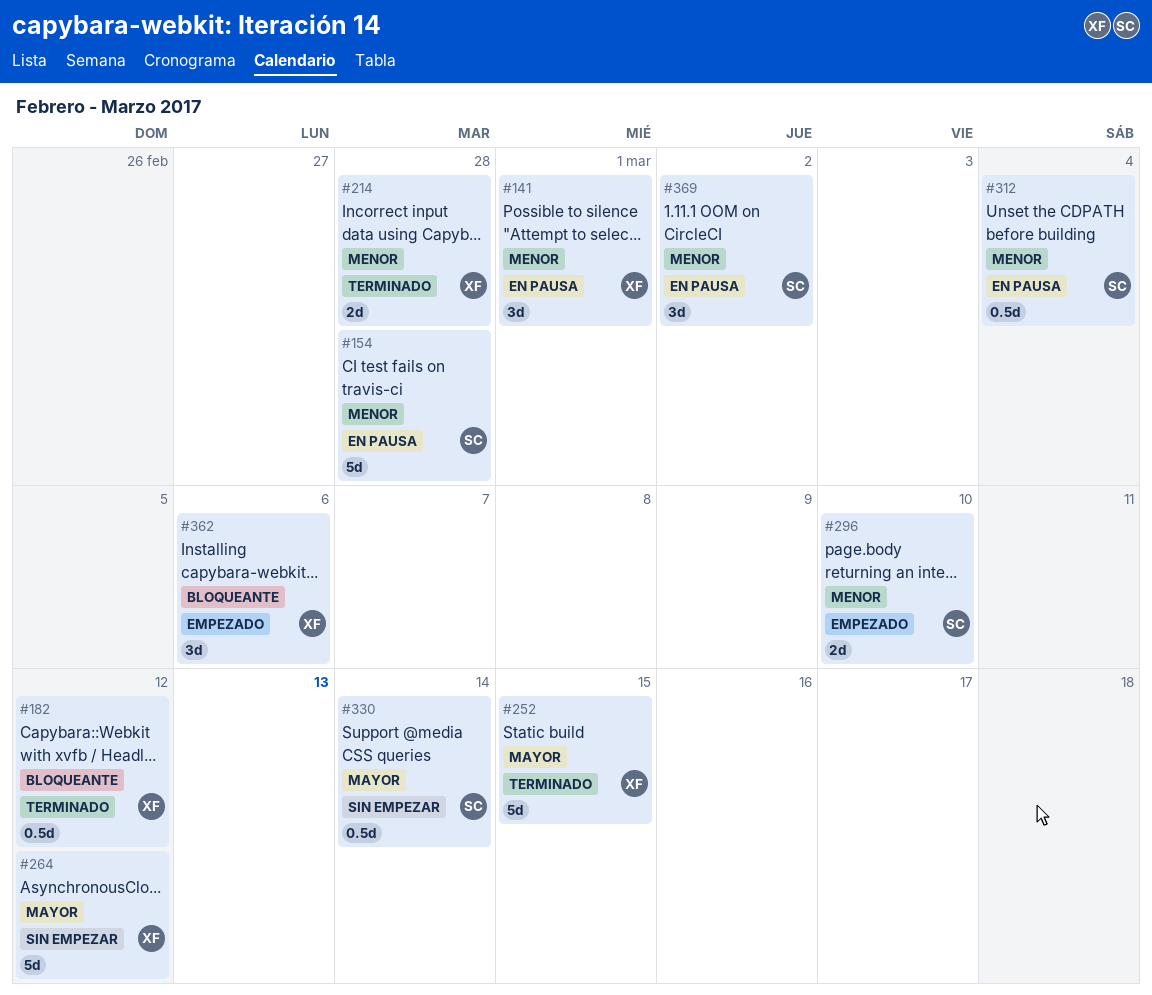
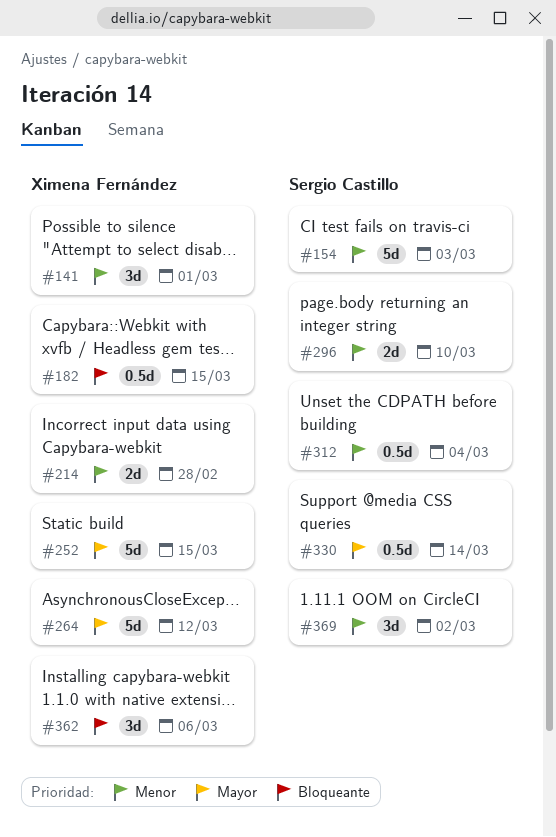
#154, due: Feb 28 -> Mar 3
#182, due: Mar 12 -> Mar 15

